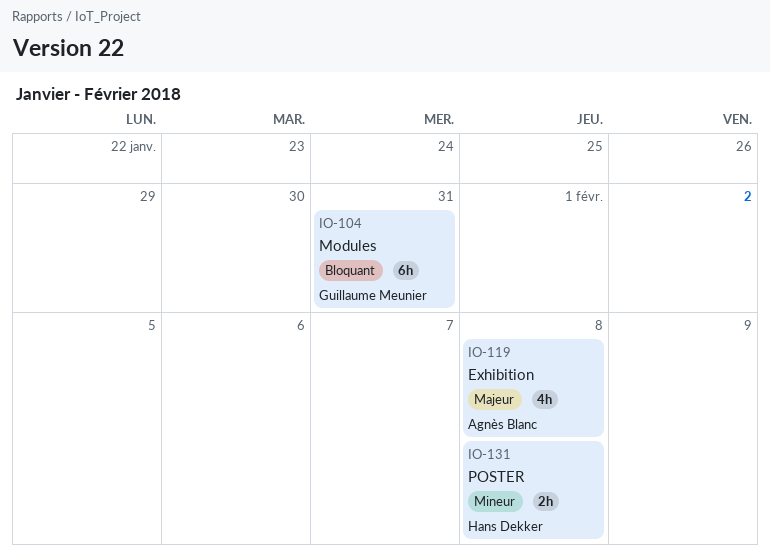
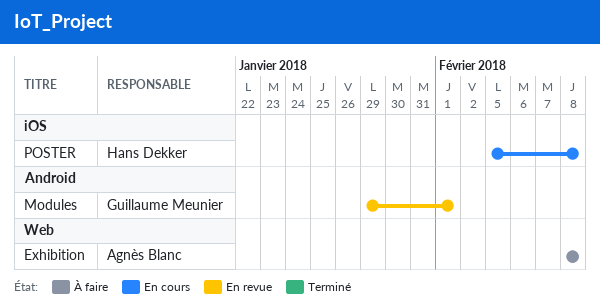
Modules, due: Jan 31 -> Feb 1

